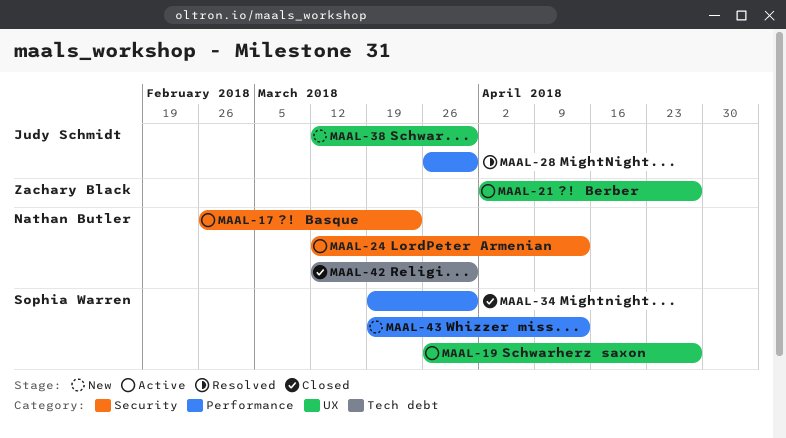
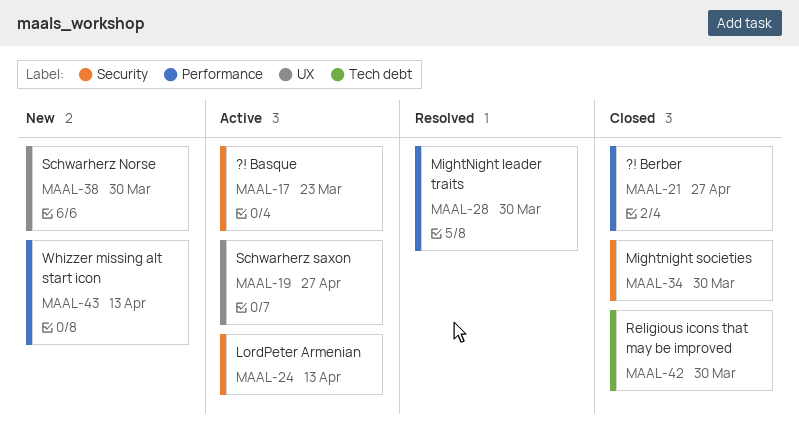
MAAL-21, status: Active -> Closed
MAAL-21, label: UX -> Performance
MAAL-34, label: Performance -> Security

